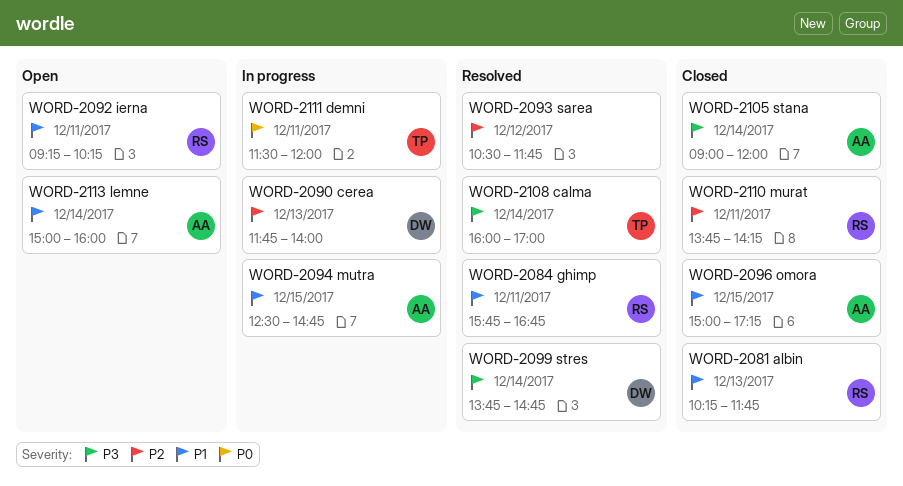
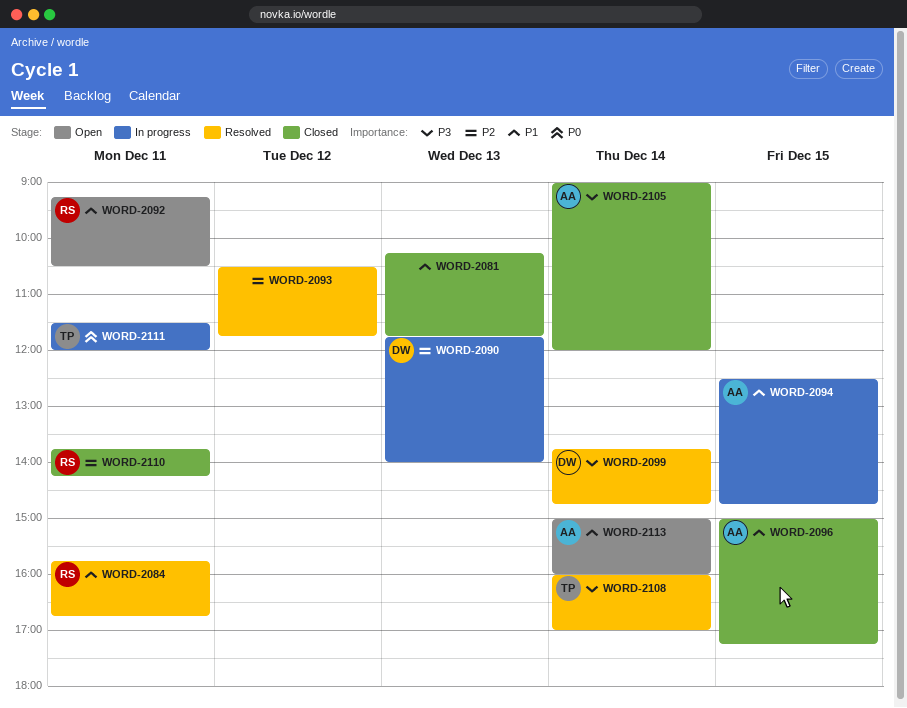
WORD-2081, owner: RS -> none
WORD-2092, ends: 10:15 -> 10:30

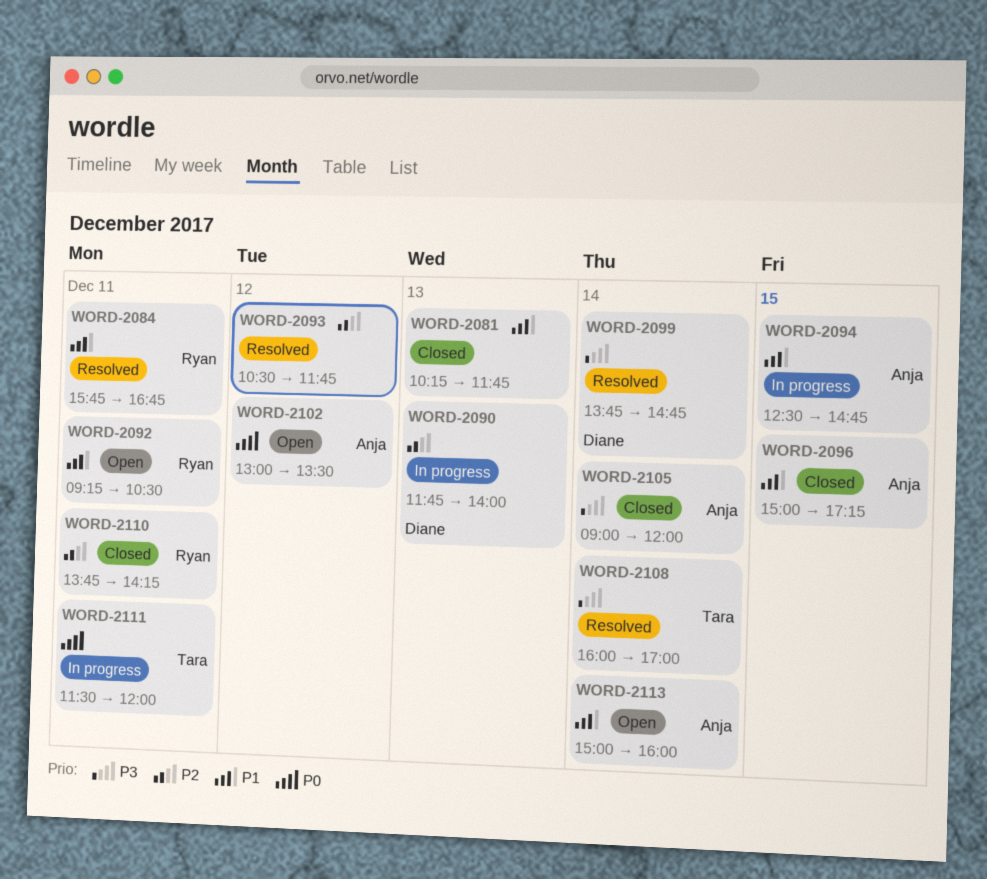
WORD-2102: none -> present

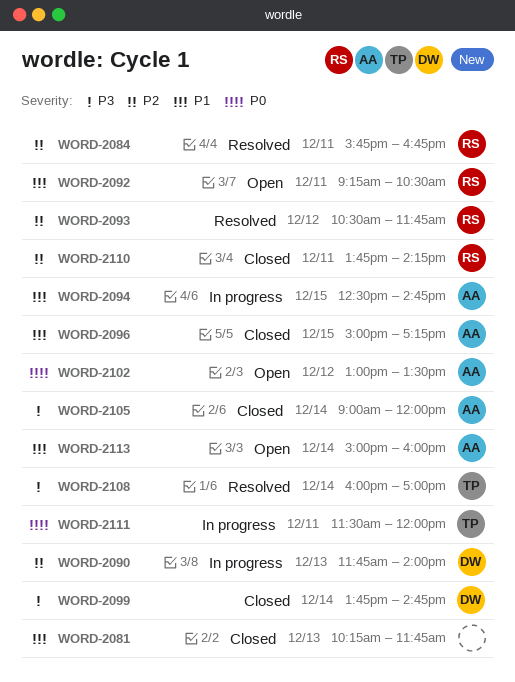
WORD-2084, priority: P1 -> P2
WORD-2093, owner: none -> Ryan
WORD-2099, status: Resolved -> Closed

